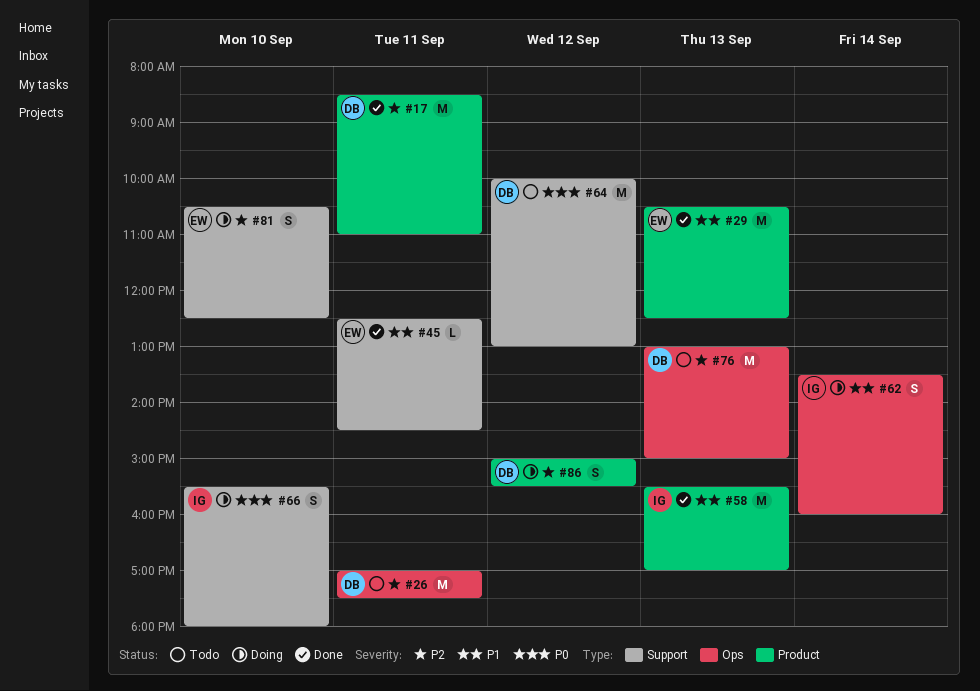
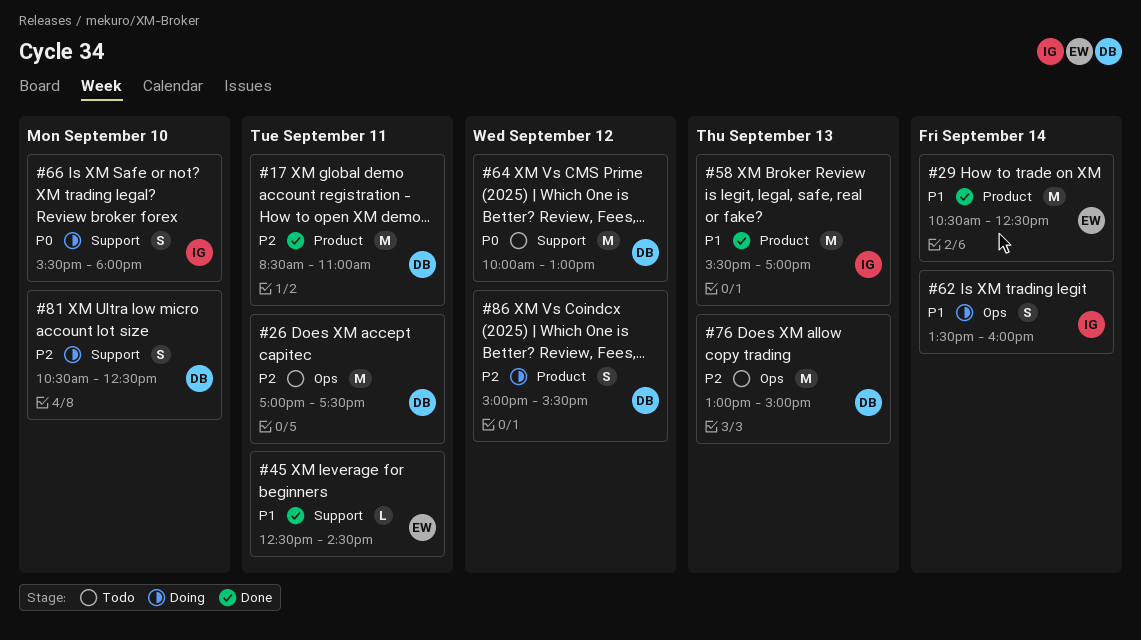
#29, day: Sep 13 -> Sep 14
#81, owner: EW -> DB

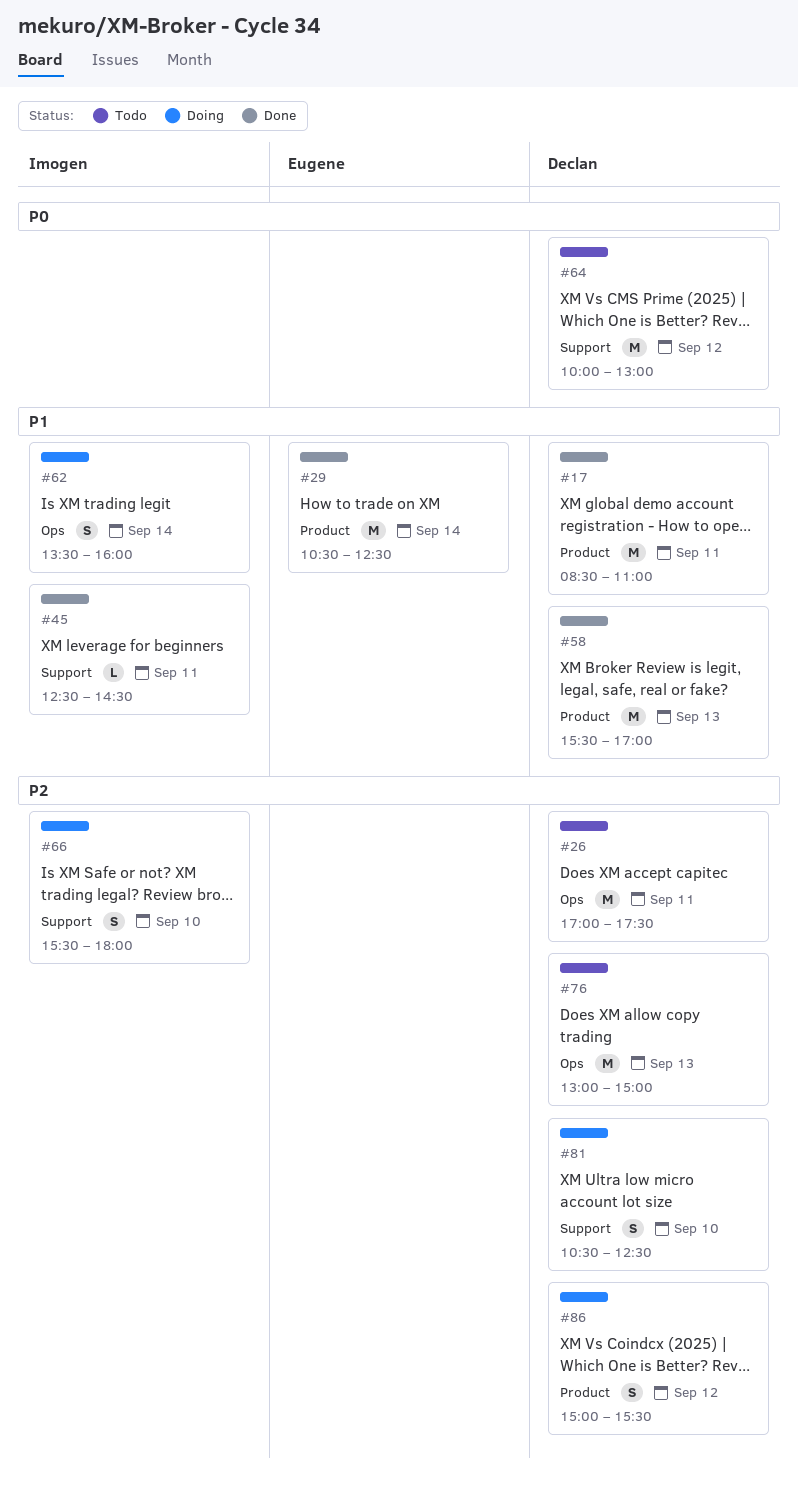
#17, priority: P2 -> P1
#45, owner: Eugene -> Imogen
#58, owner: Imogen -> Declan
#66, priority: P0 -> P2

